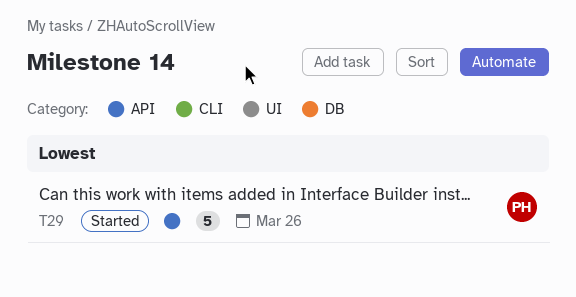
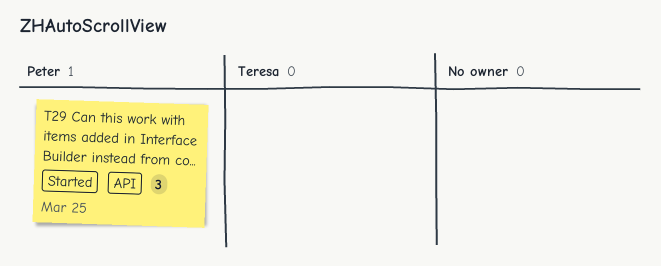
T29, estimate: 5 -> 3
T29, due: Mar 26 -> Mar 25

